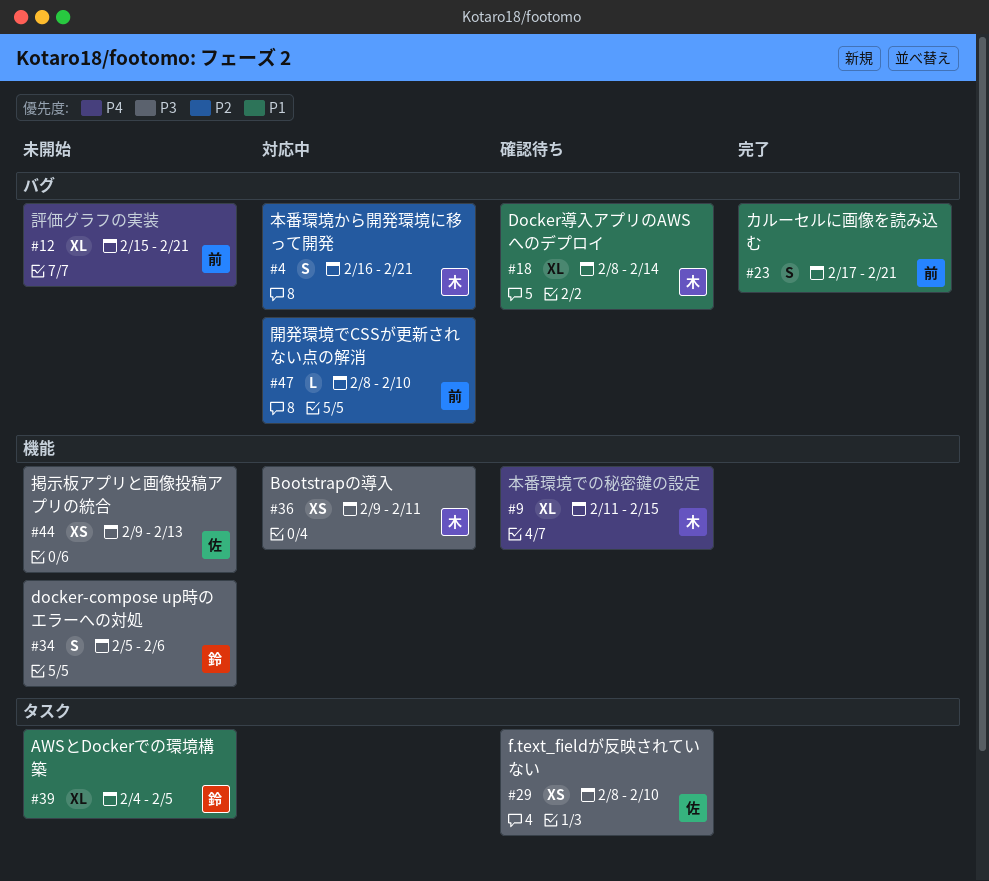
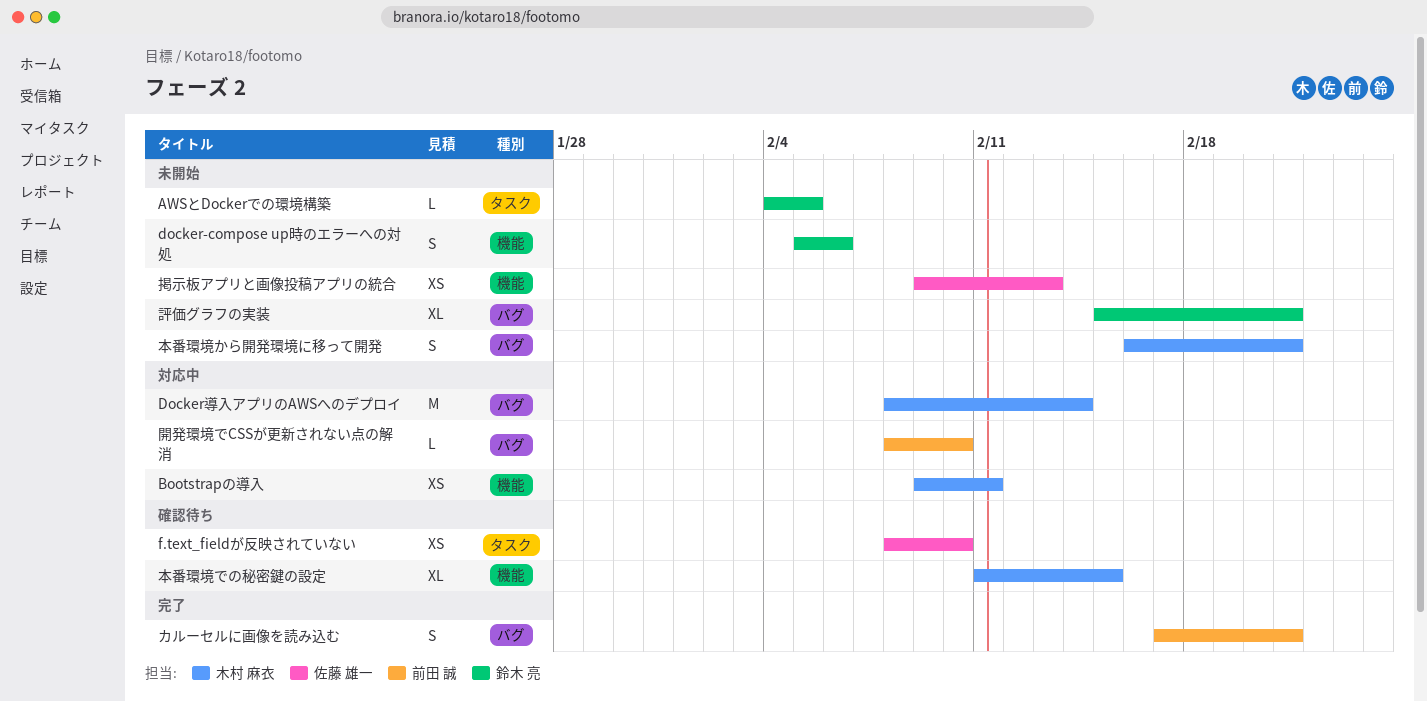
AWSとDockerでの環境構築, estimate: XL -> L
Docker導入アプリのAWSへのデプロイ, status: 確認待ち -> 対応中
Docker導入アプリのAWSへのデプロイ, estimate: XL -> M
本番環境から開発環境に移って開発, status: 対応中 -> 未開始
評価グラフの実装, owner: 前田 誠 -> 鈴木 亮

